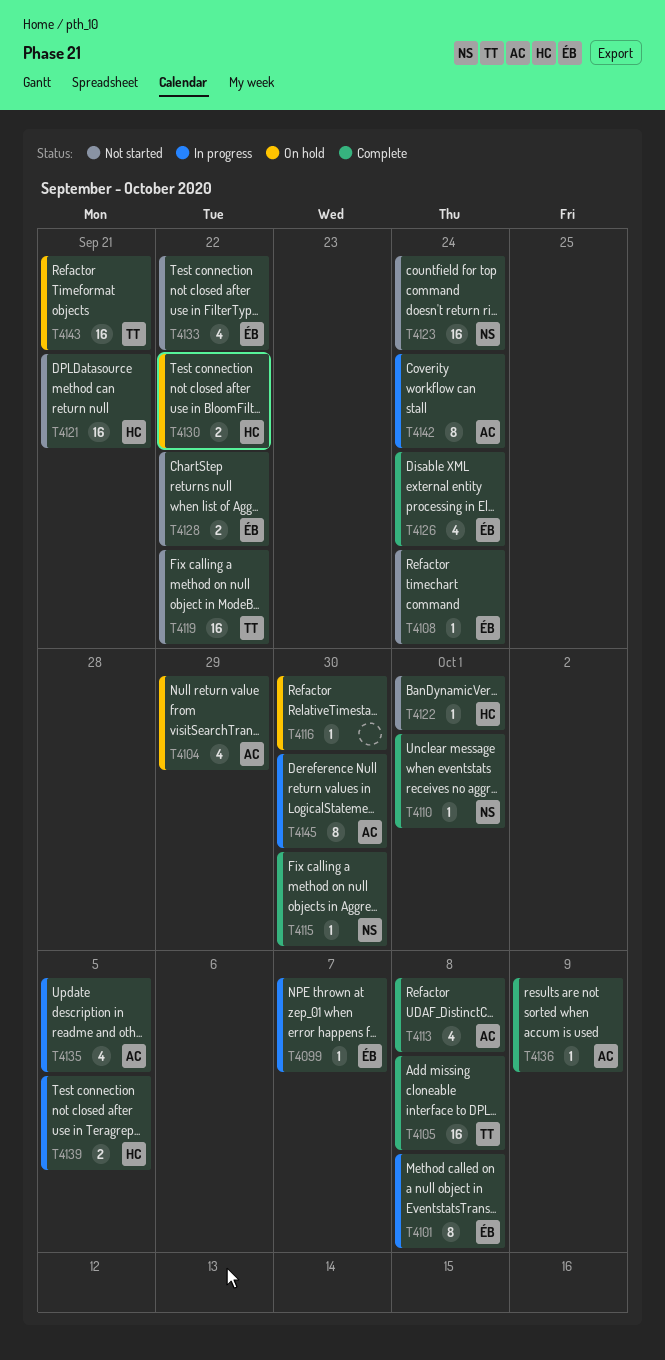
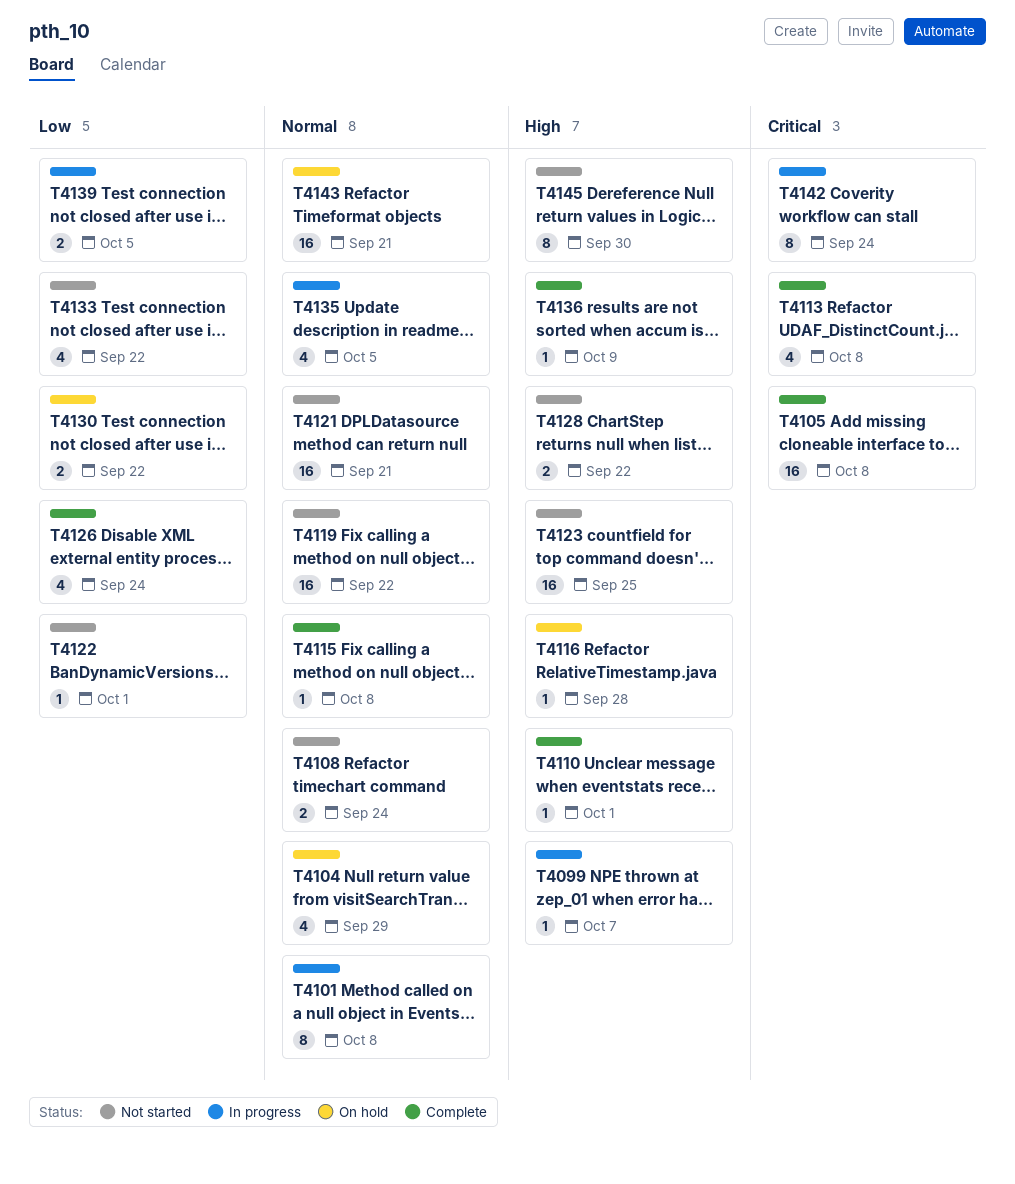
T4108, estimate: 1 -> 2
T4115, due: Sep 30 -> Oct 8
T4116, due: Sep 30 -> Sep 28
T4123, due: Sep 24 -> Sep 25
T4145, status: In progress -> Not started

